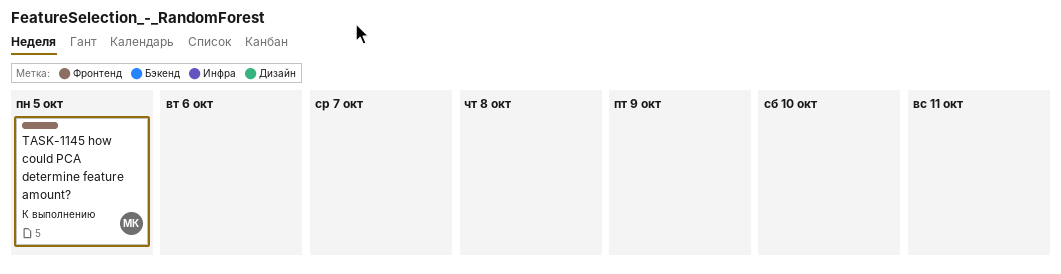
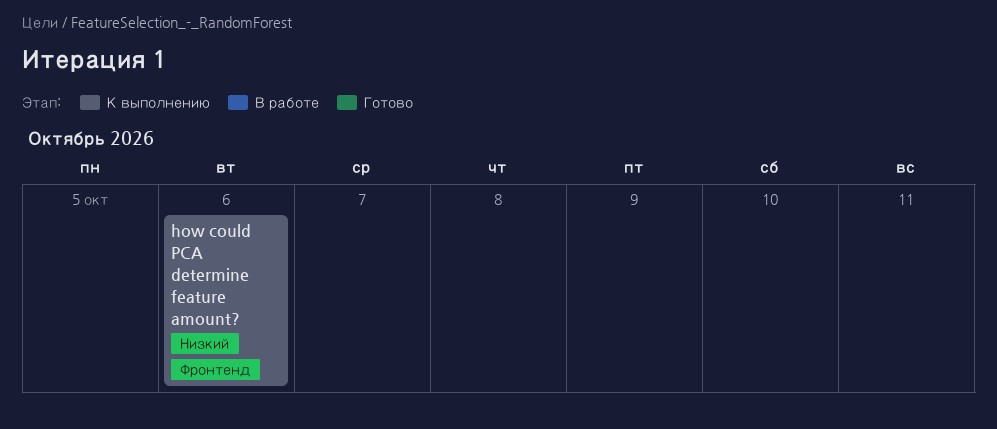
how could PCA determine feature amount?, due: Oct 5 -> Oct 6

